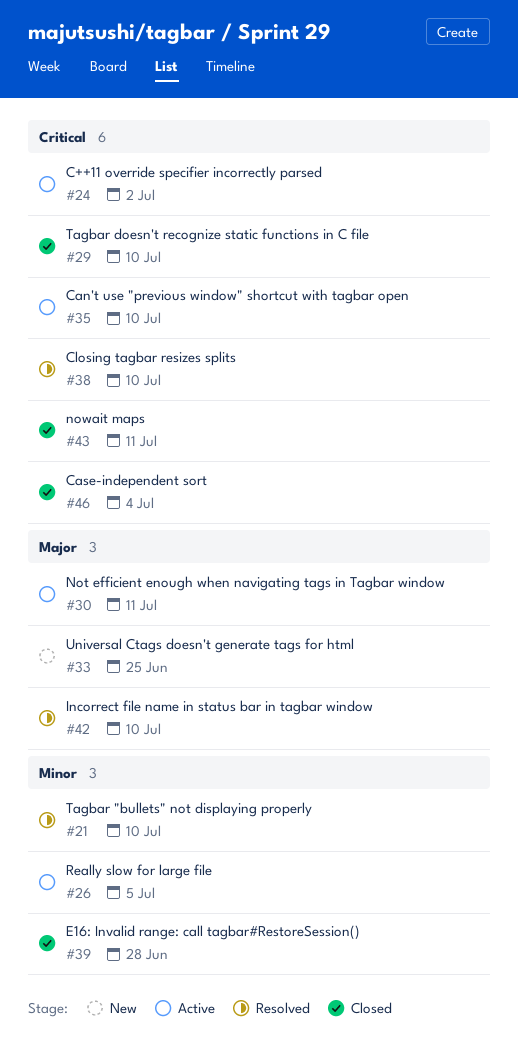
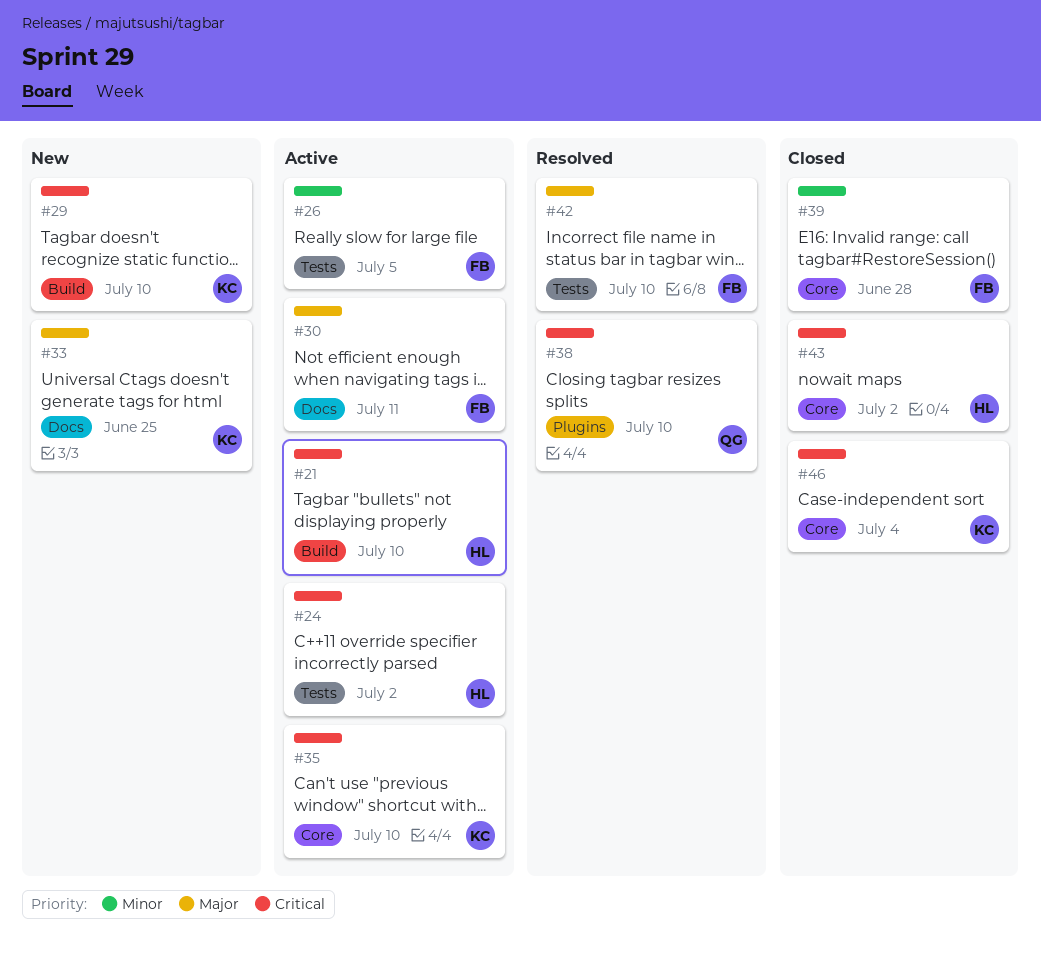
#21, status: Resolved -> Active
#21, priority: Minor -> Critical
#29, status: Closed -> New
#43, due: Jul 11 -> Jul 2

